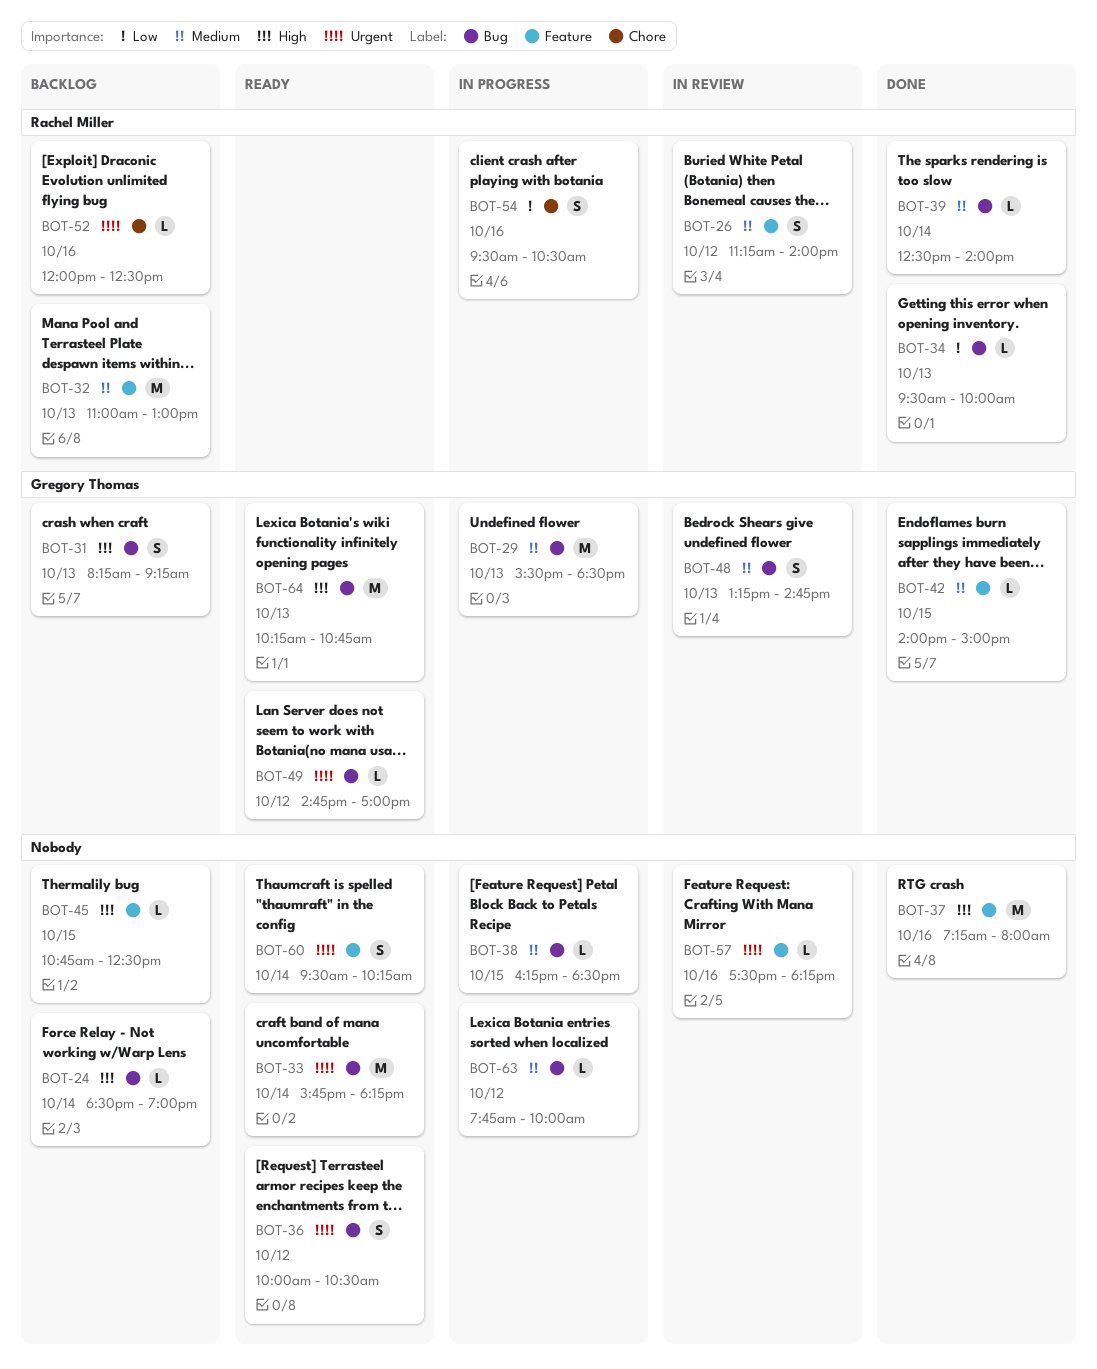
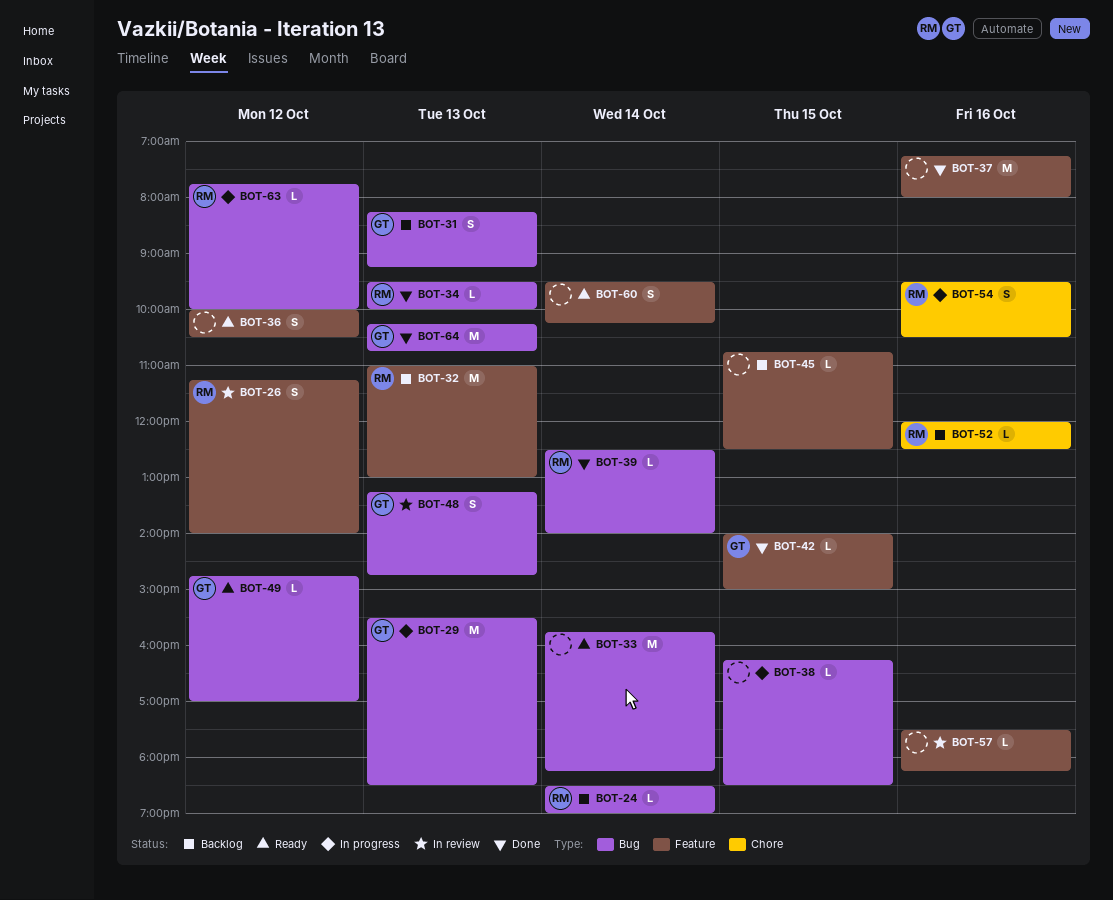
BOT-24, owner: none -> Rachel Miller
BOT-36, label: Bug -> Feature
BOT-63, owner: none -> Rachel Miller
BOT-64, status: Ready -> Done

